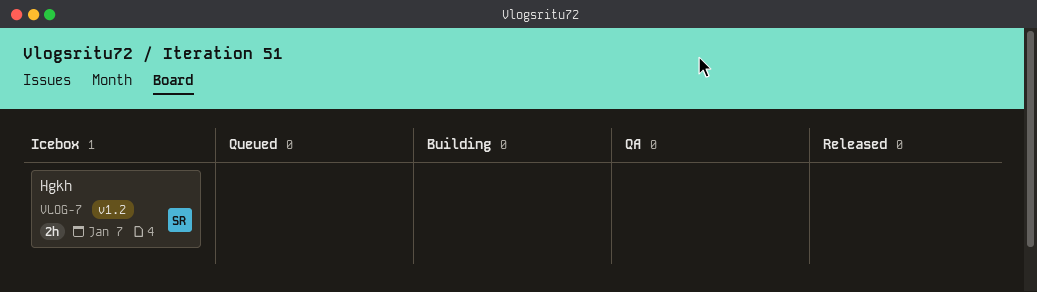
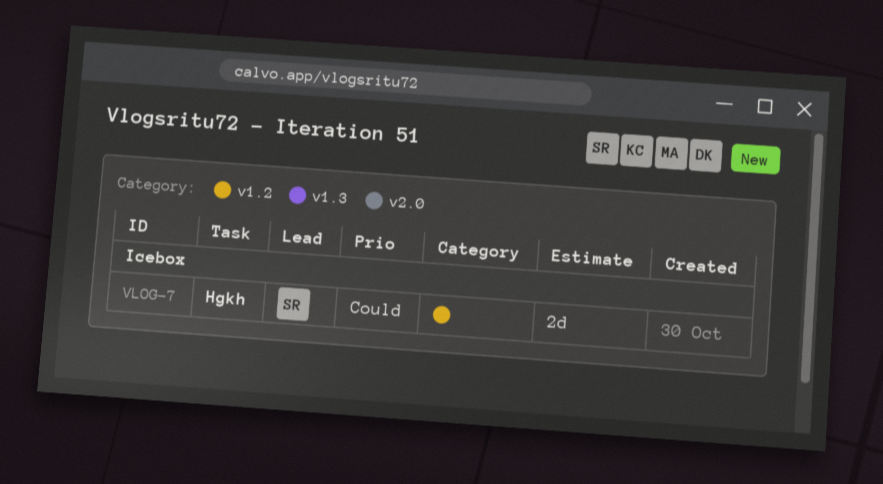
VLOG-7, estimate: 2h -> 2d

